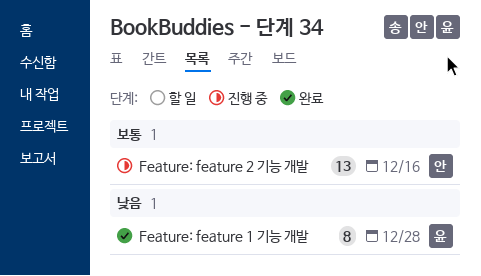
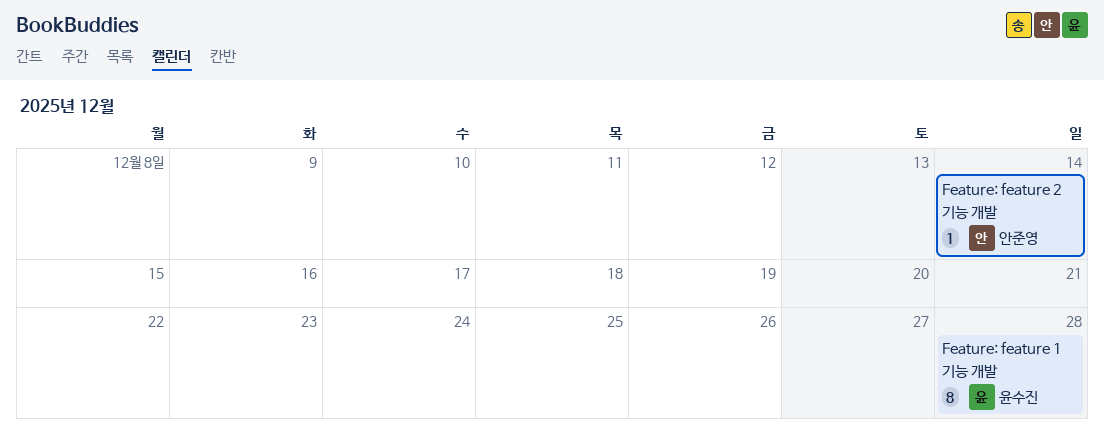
Feature: feature 2 기능 개발, estimate: 13 -> 1
Feature: feature 2 기능 개발, due: Dec 16 -> Dec 14

